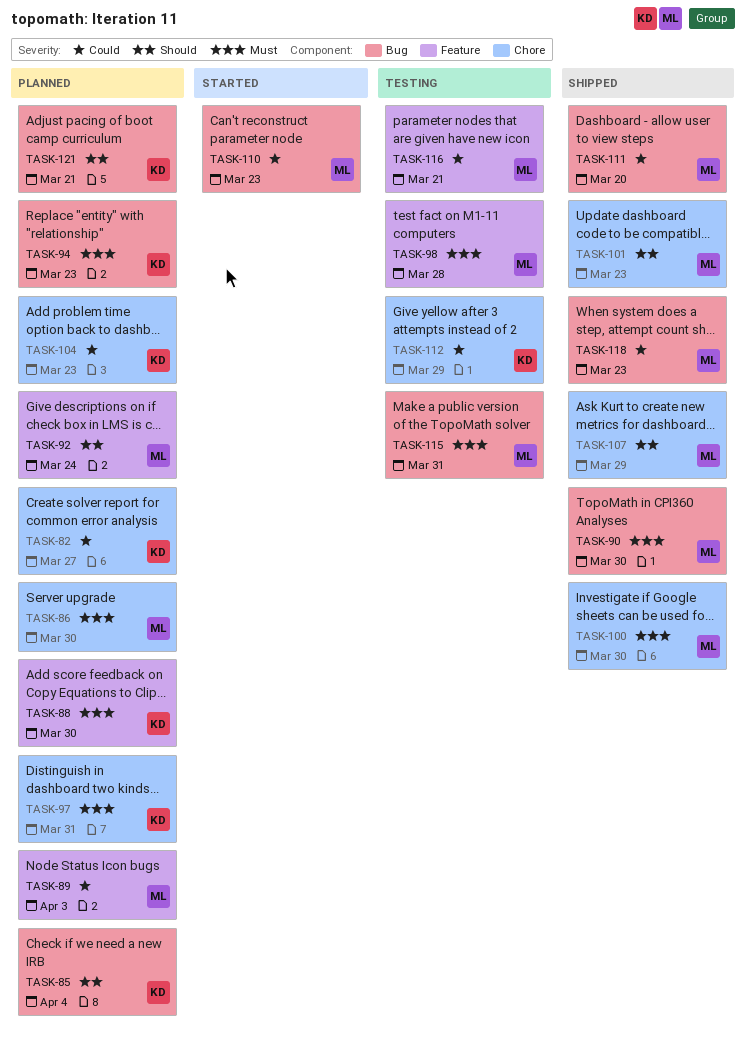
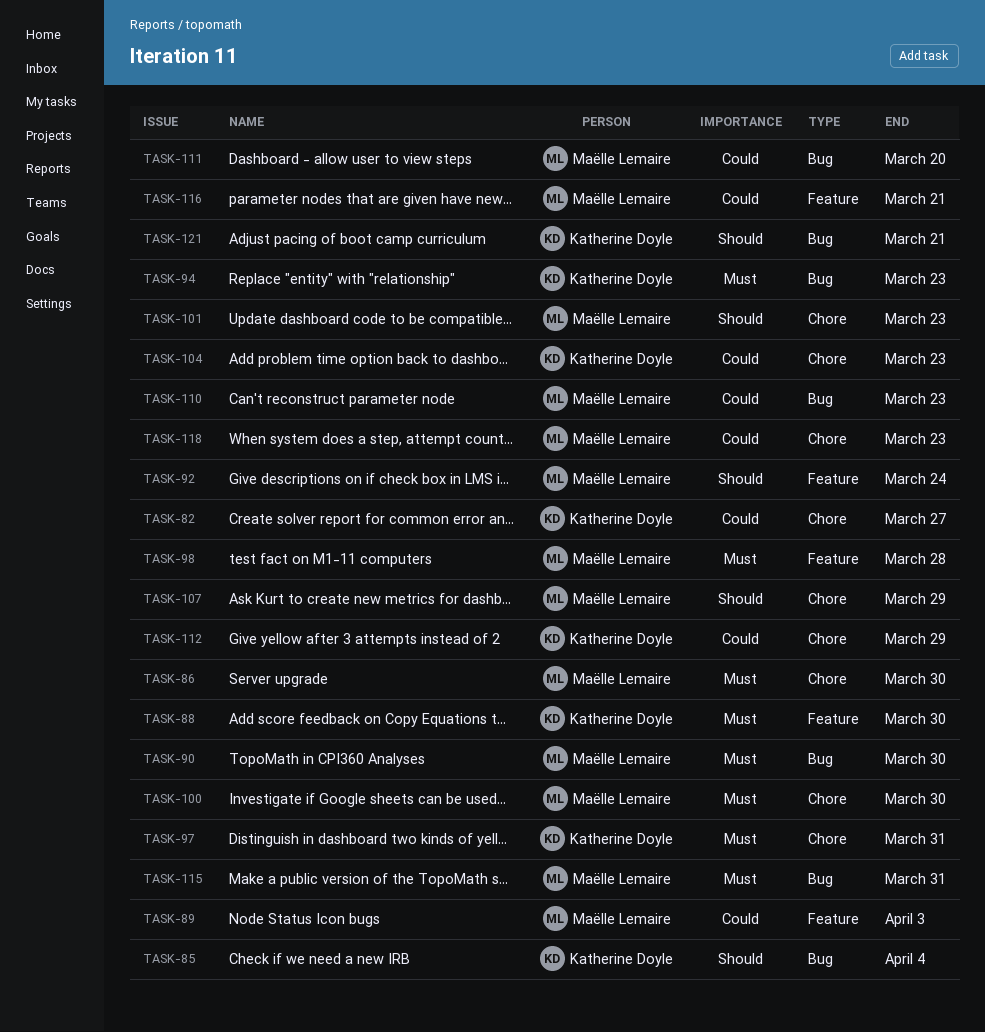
TASK-118, label: Bug -> Chore

